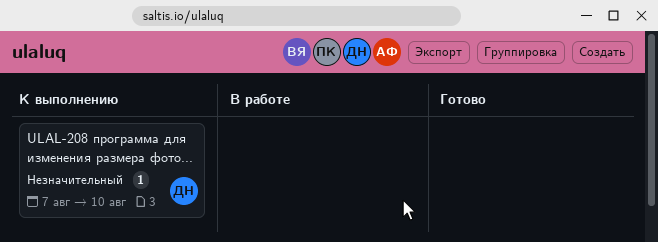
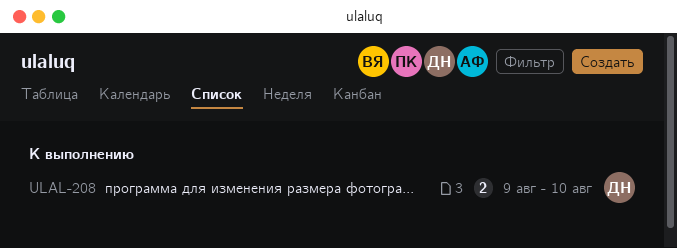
ULAL-208, estimate: 1 -> 2
ULAL-208, start: Aug 7 -> Aug 9

